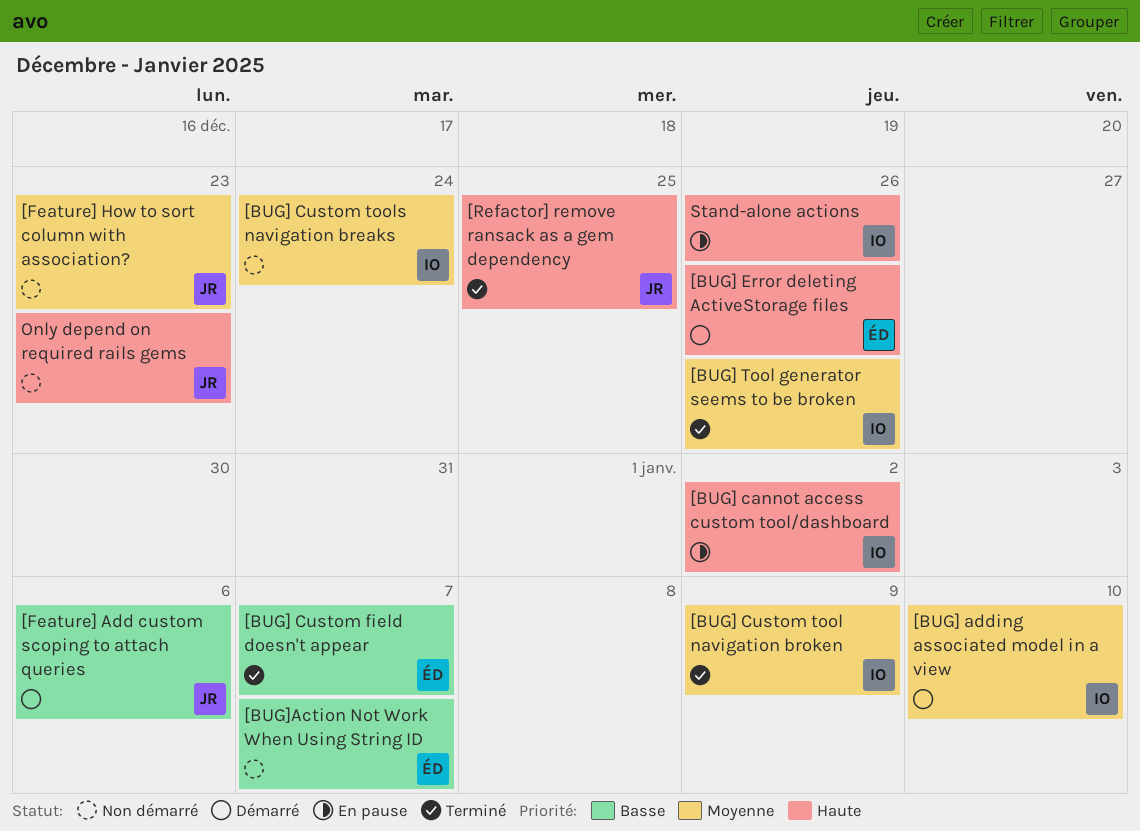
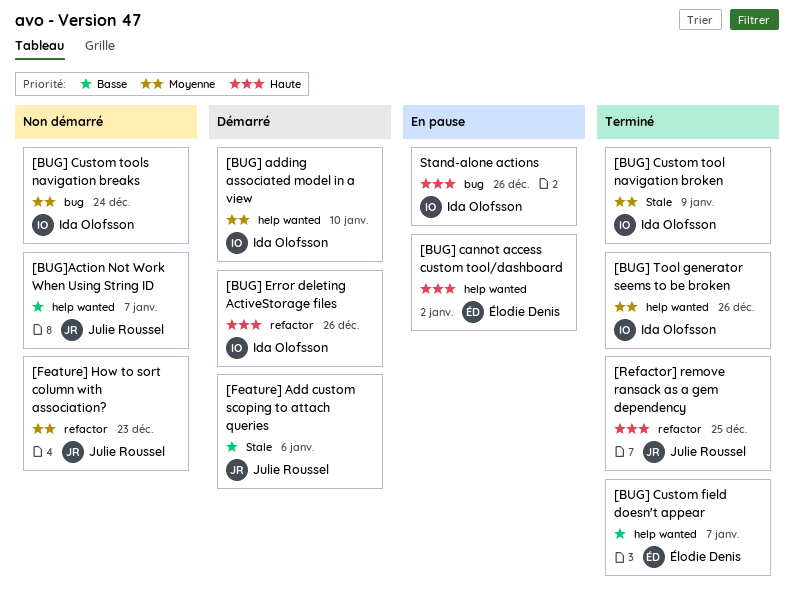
[BUG] cannot access custom tool/dashboard, owner: Ida Olofsson -> Élodie Denis
[BUG] Error deleting ActiveStorage files, owner: Élodie Denis -> Ida Olofsson
[BUG]Action Not Work When Using String ID, owner: Élodie Denis -> Julie Roussel
Only depend on required rails gems: present -> none

